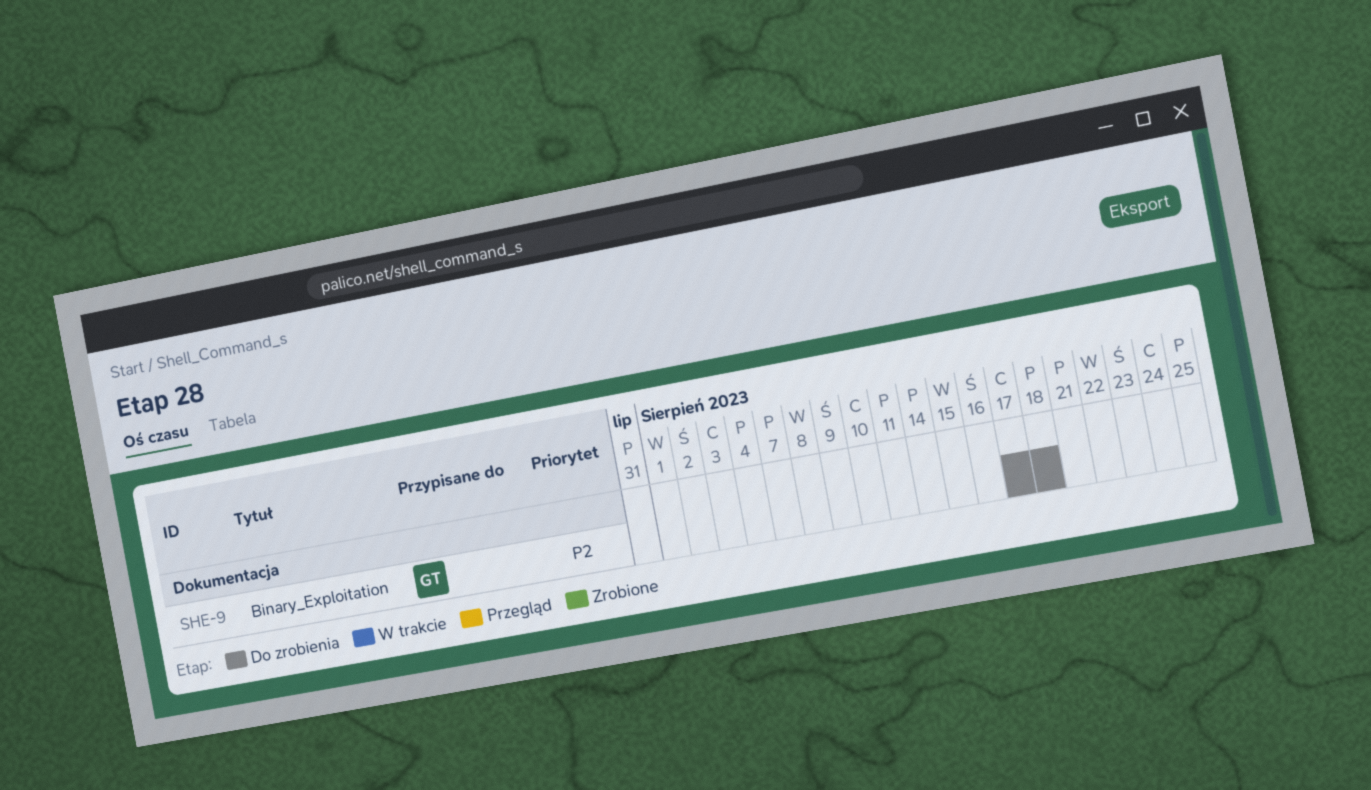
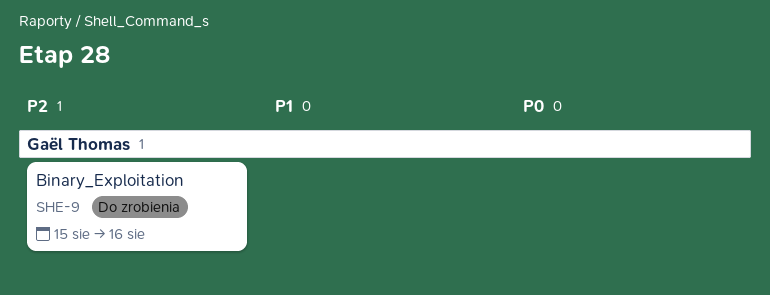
SHE-9, start: Aug 17 -> Aug 15
SHE-9, due: Aug 18 -> Aug 16

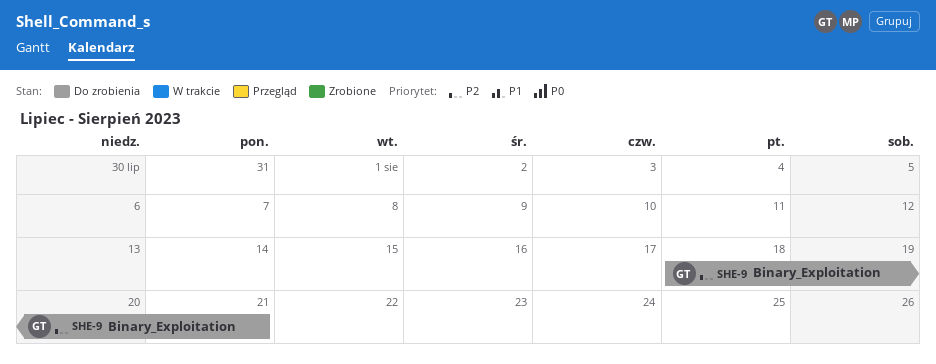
SHE-9, start: Aug 15 -> Aug 18
SHE-9, due: Aug 16 -> Aug 21

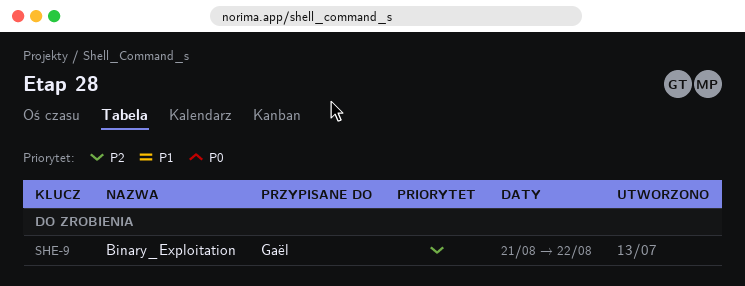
SHE-9, start: Aug 18 -> Aug 21
SHE-9, due: Aug 21 -> Aug 22

